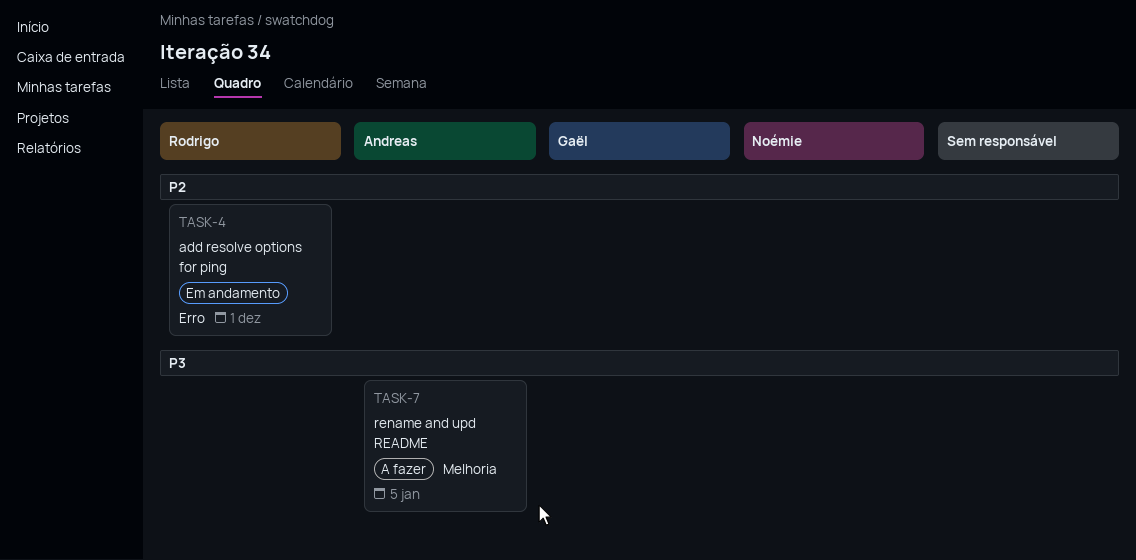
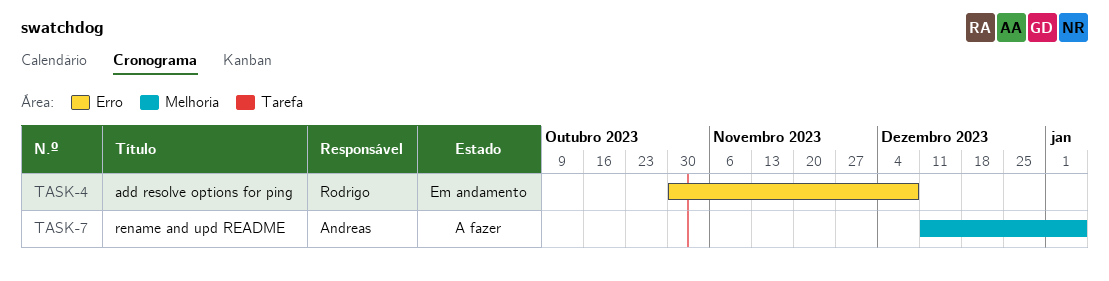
TASK-4, due: Dec 1 -> Dec 8

